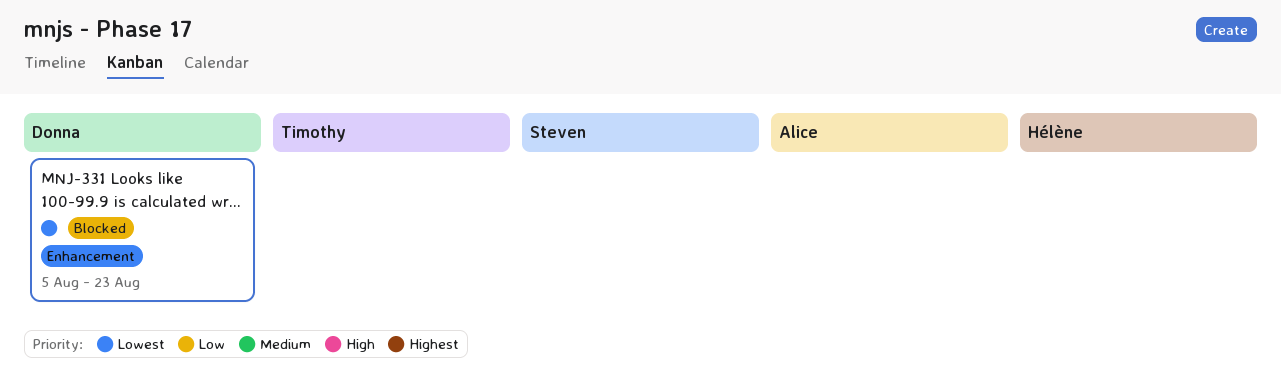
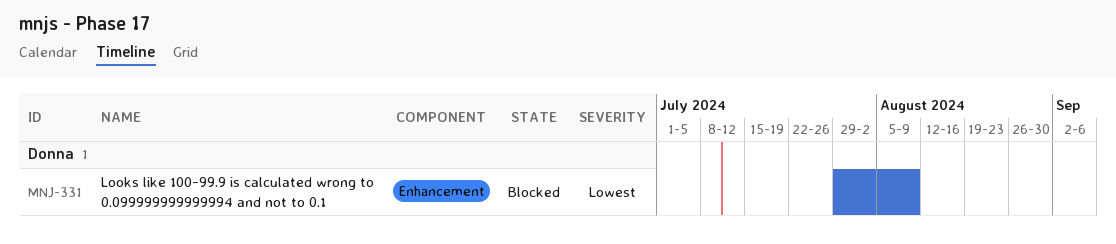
MNJ-331, start: Aug 5 -> Jul 29
MNJ-331, due: Aug 23 -> Aug 9

